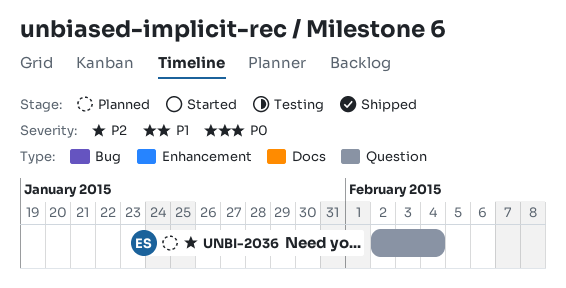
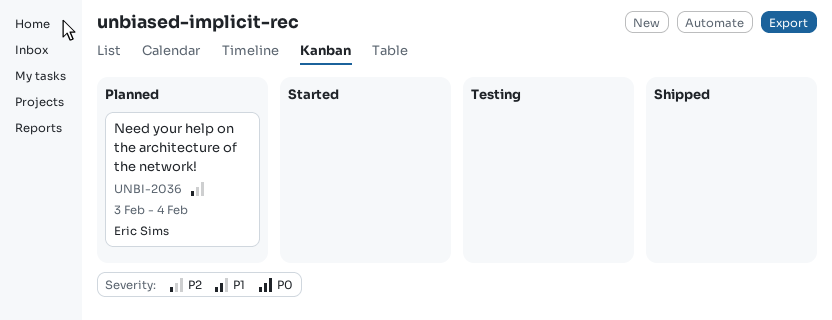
UNBI-2036, start: Feb 2 -> Feb 3

